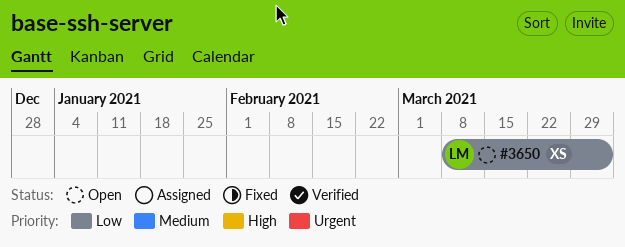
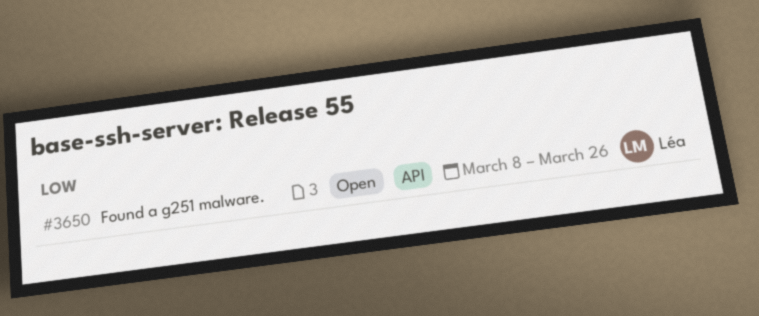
#3650, due: Apr 2 -> Mar 26

